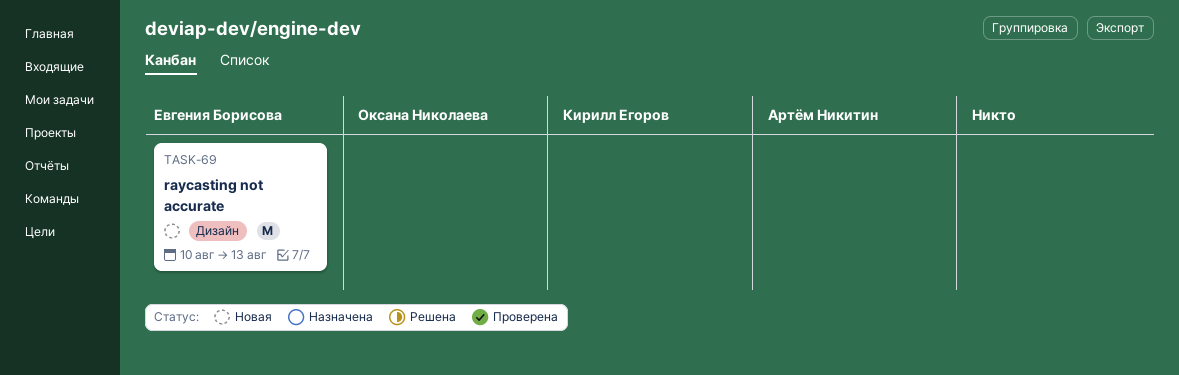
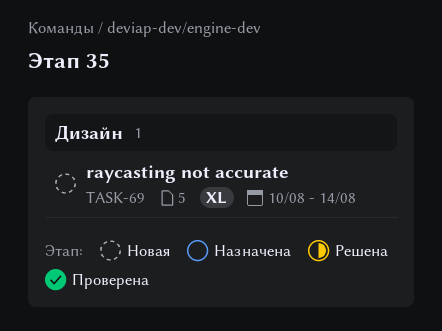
TASK-69, estimate: M -> XL
TASK-69, due: Aug 13 -> Aug 14

